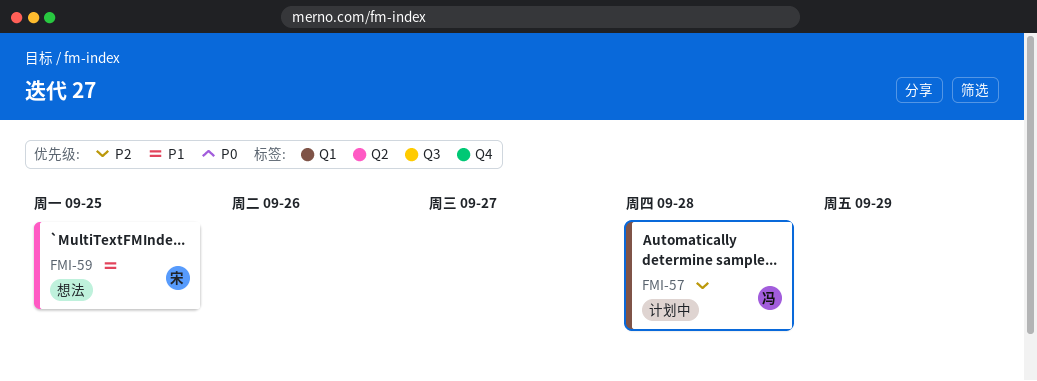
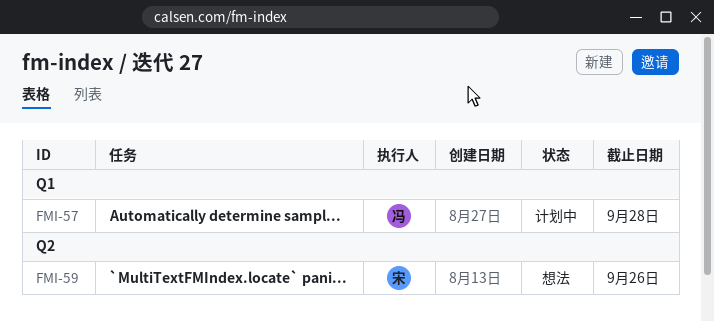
FMI-59, due: Sep 25 -> Sep 26

